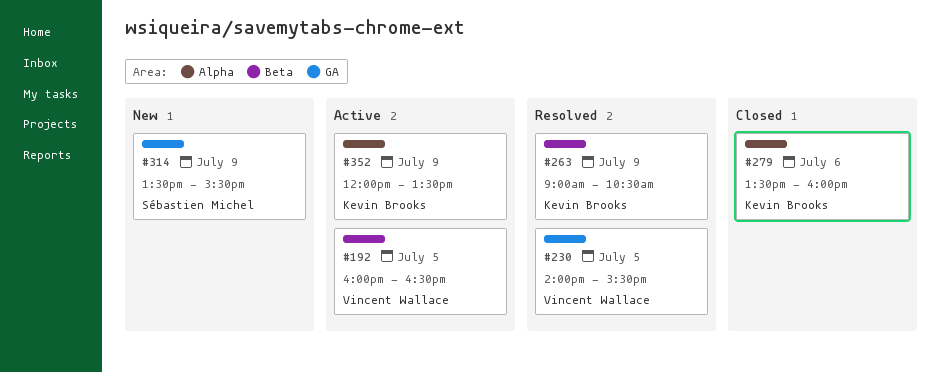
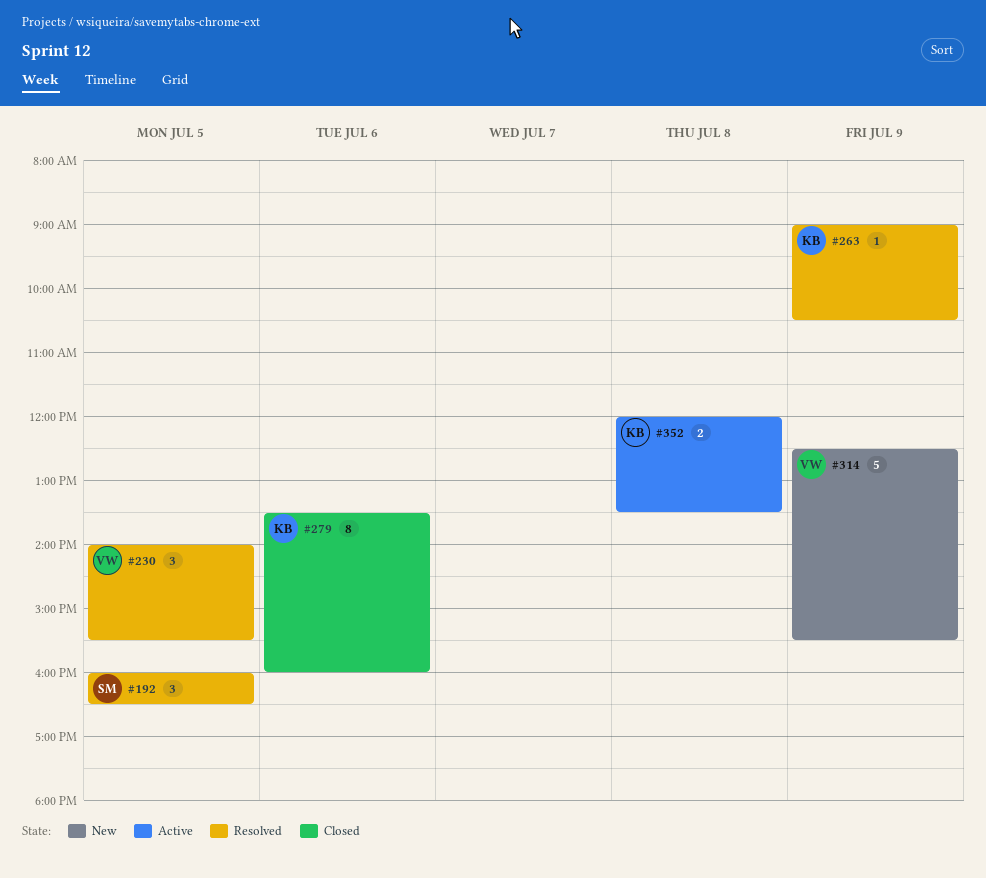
#192, status: Active -> Resolved
#192, owner: Vincent Wallace -> Sébastien Michel
#314, owner: Sébastien Michel -> Vincent Wallace
#314, begins: 13:30 -> 12:30
#352, day: Jul 9 -> Jul 8

